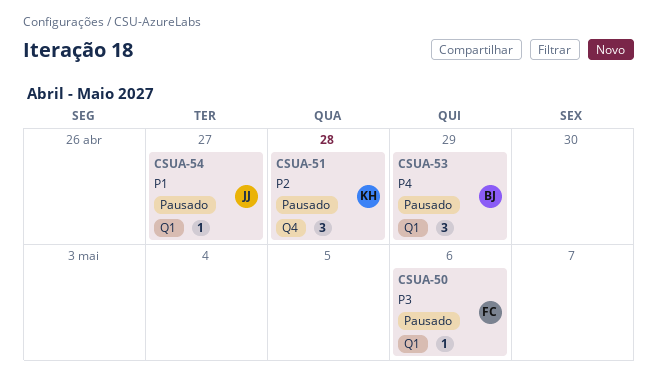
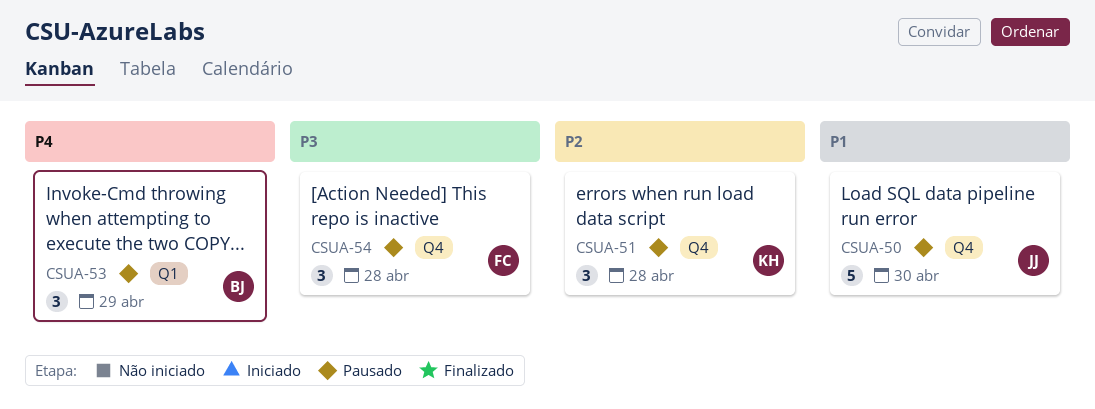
CSUA-50, owner: FC -> JJ
CSUA-50, priority: P3 -> P1
CSUA-50, label: Q1 -> Q4
CSUA-50, estimate: 1 -> 5
CSUA-50, due: May 6 -> Apr 30
CSUA-54, owner: JJ -> FC
CSUA-54, priority: P1 -> P3
CSUA-54, label: Q1 -> Q4
CSUA-54, estimate: 1 -> 3
CSUA-54, due: Apr 27 -> Apr 28

